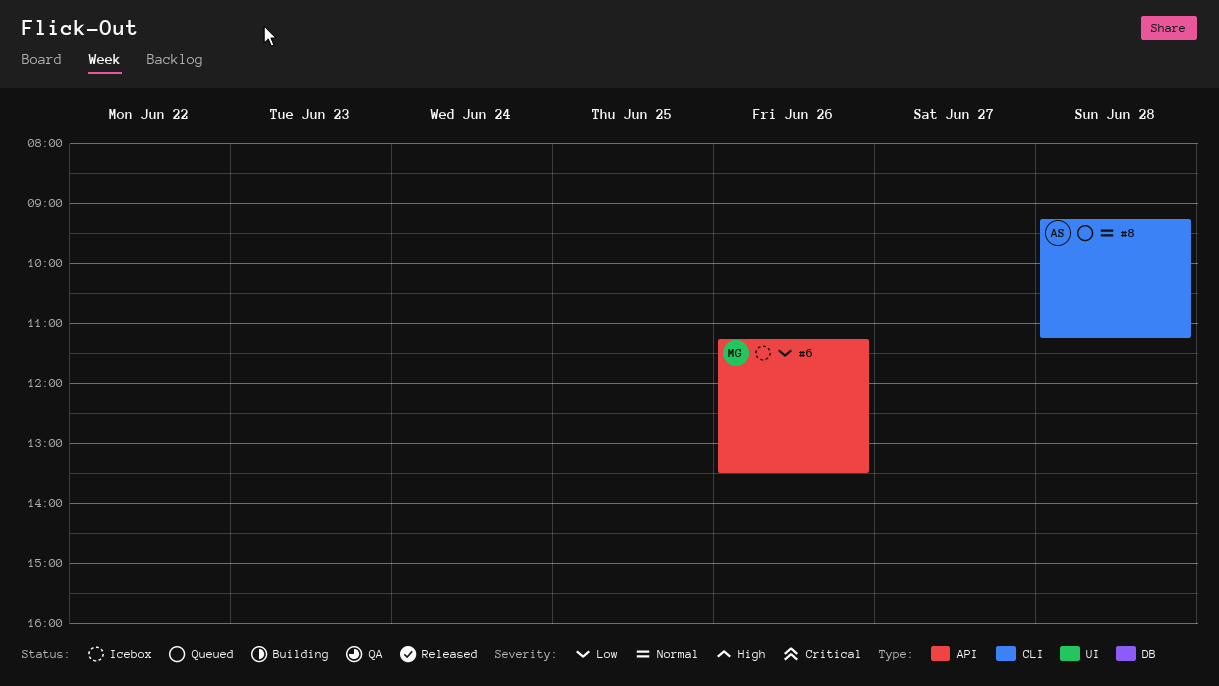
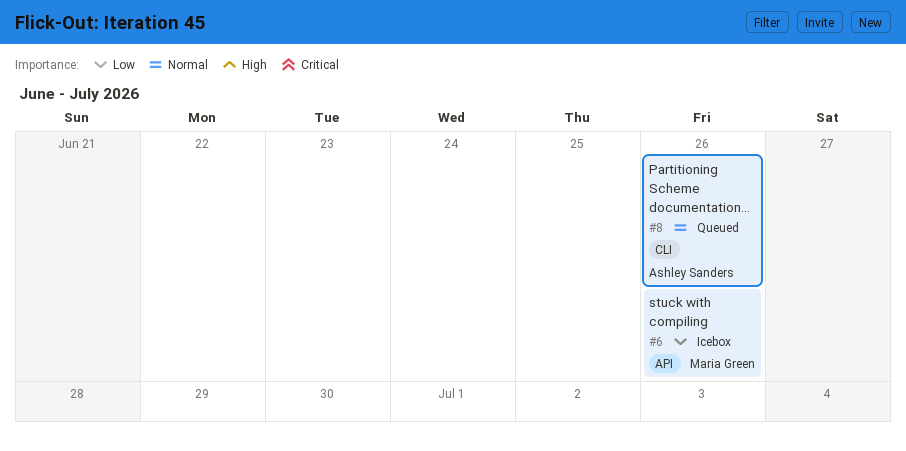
#8, day: Jun 28 -> Jun 26

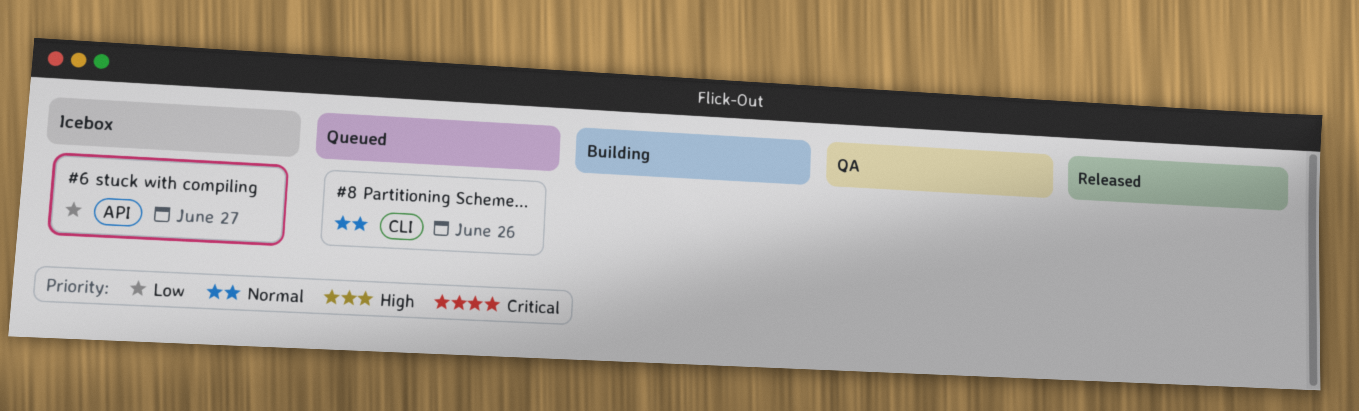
#6, day: Jun 26 -> Jun 27

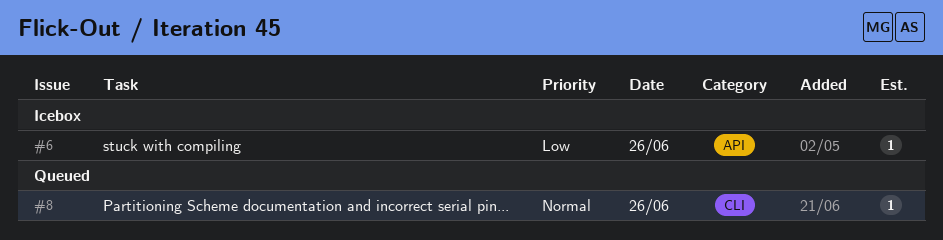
#6, day: Jun 27 -> Jun 26

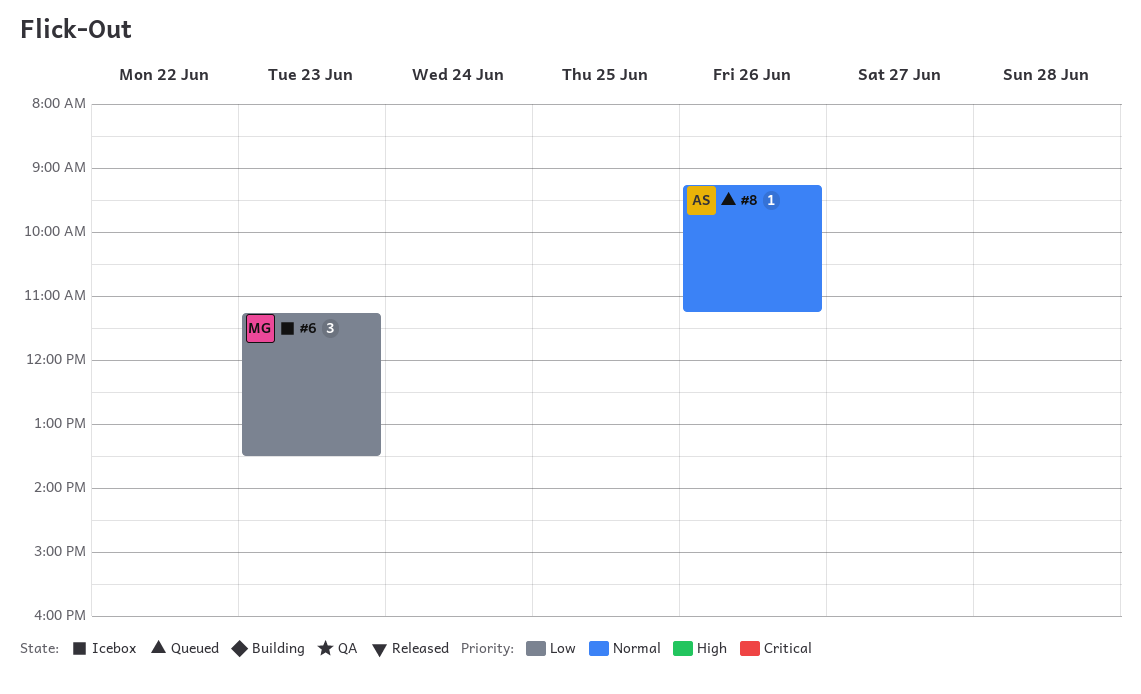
#6, estimate: 1 -> 3
#6, day: Jun 26 -> Jun 23

